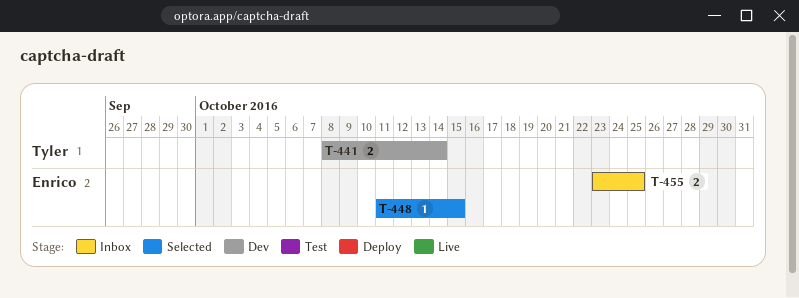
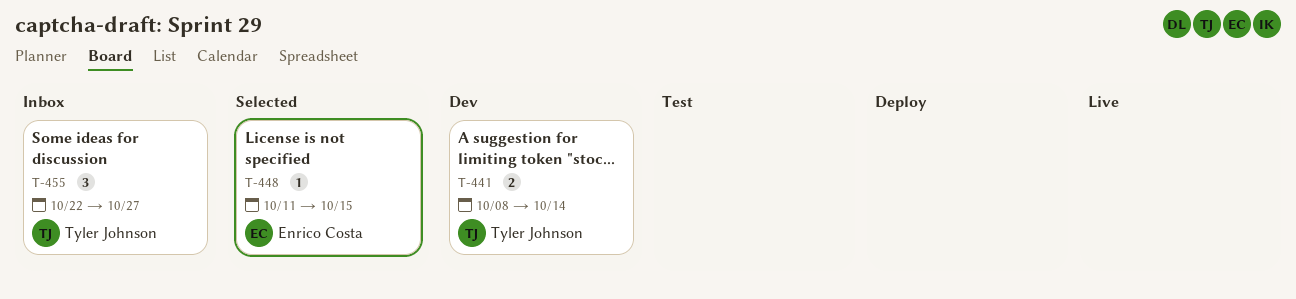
T-455, owner: Enrico Costa -> Tyler Johnson
T-455, estimate: 2 -> 3
T-455, start: Oct 23 -> Oct 22
T-455, due: Oct 25 -> Oct 27

